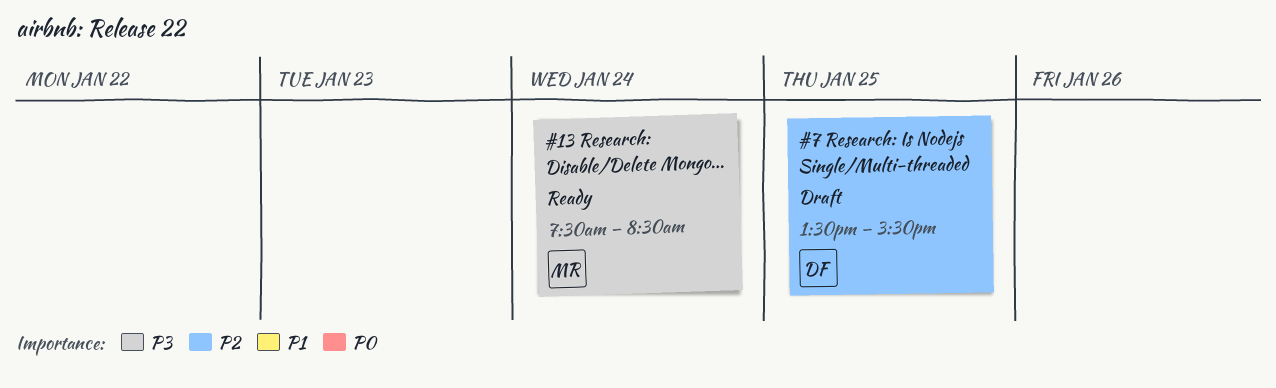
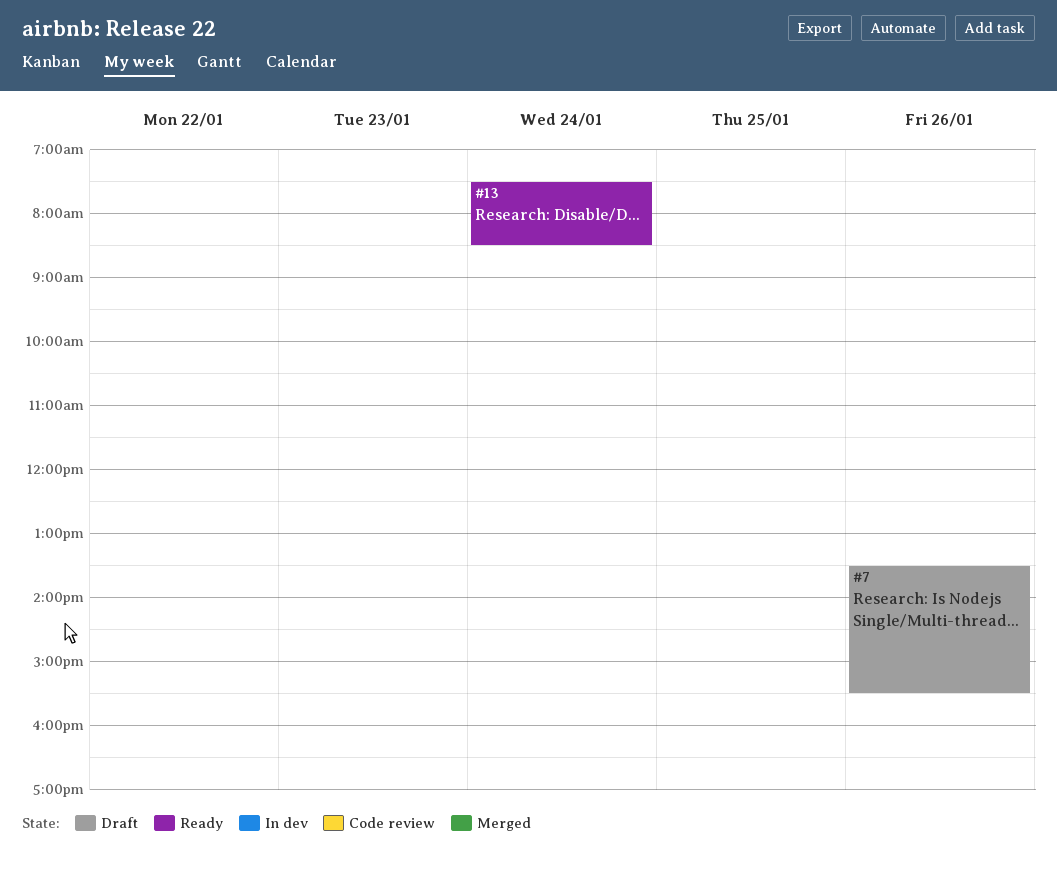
#7, day: Jan 25 -> Jan 26

